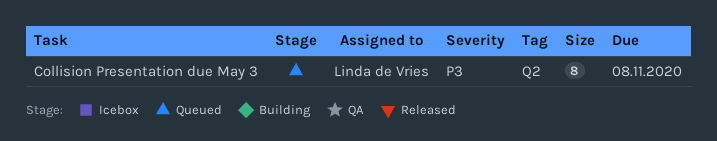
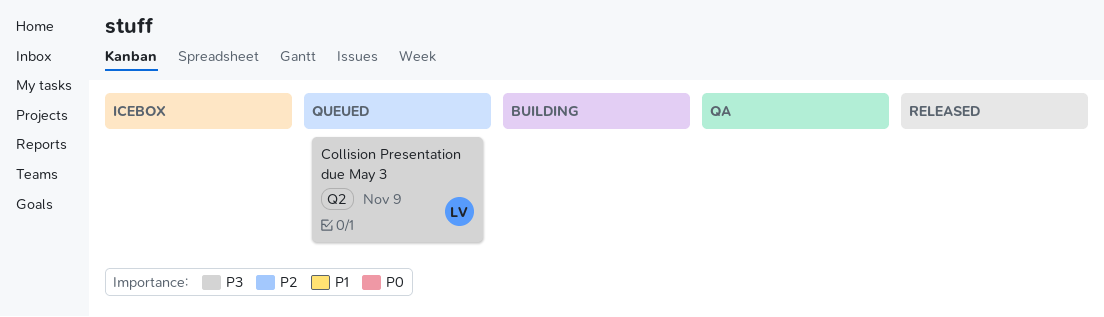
Collision Presentation due May 3, due: Nov 8 -> Nov 9

